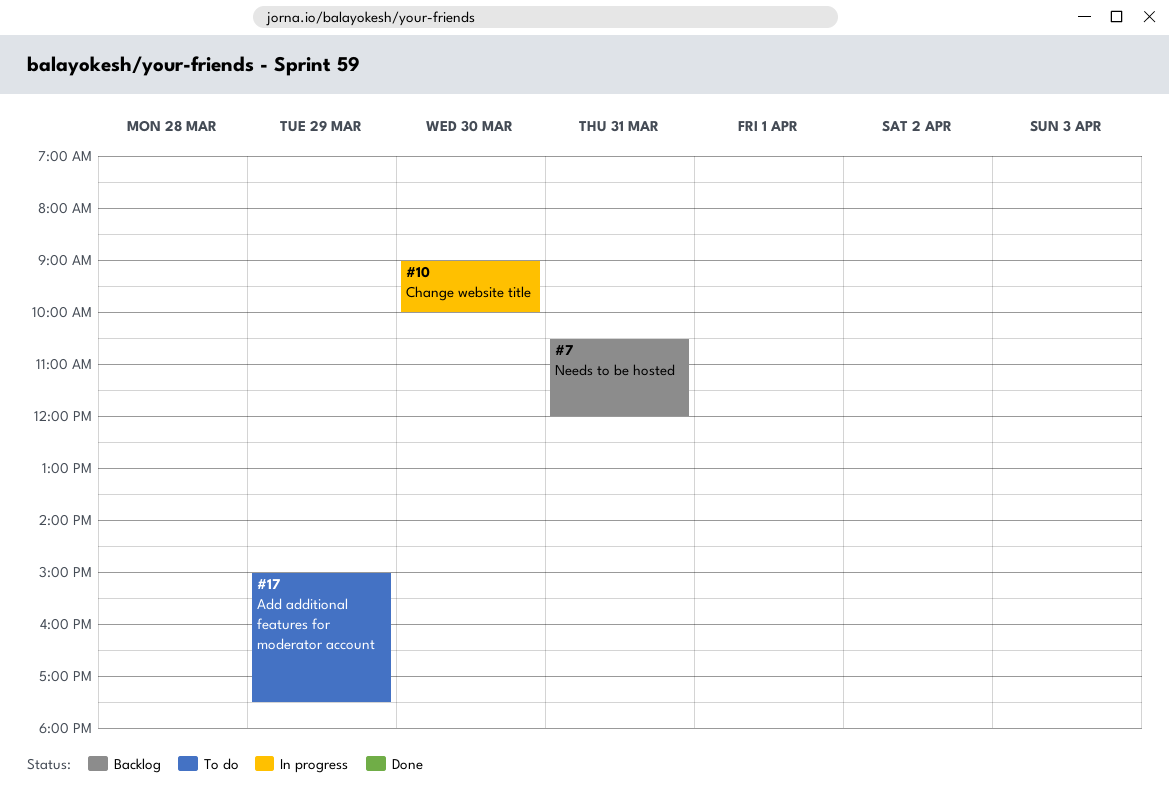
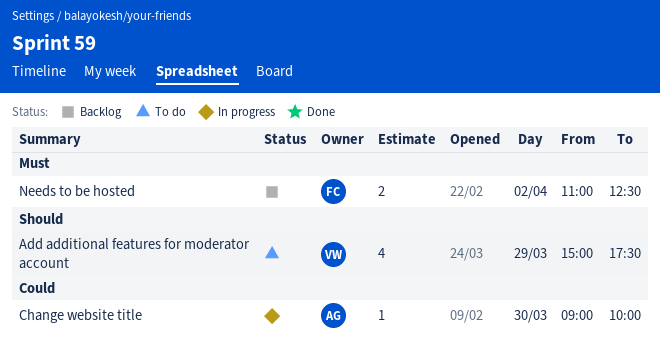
Needs to be hosted, day: Mar 31 -> Apr 2
Needs to be hosted, begins: 10:30 -> 11:00
Needs to be hosted, ends: 12:00 -> 12:30

